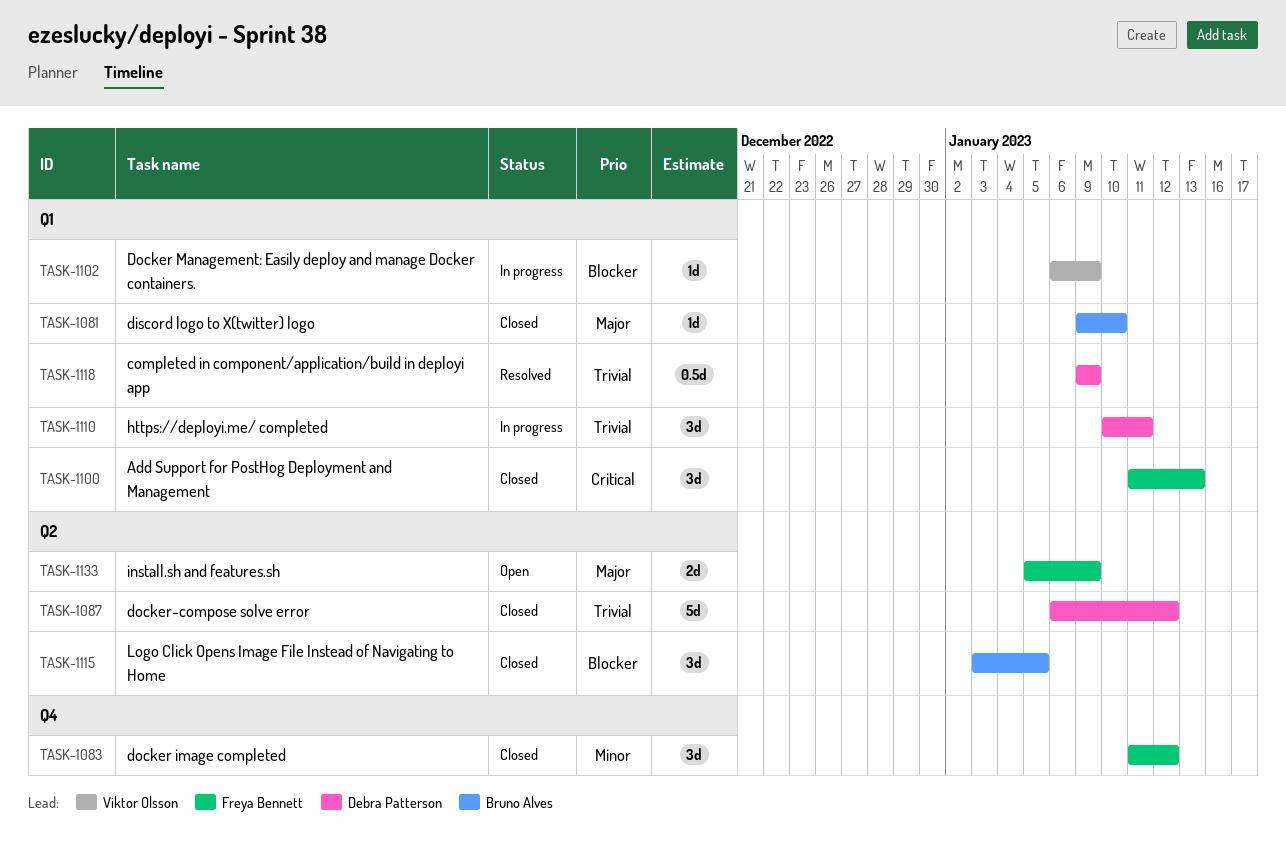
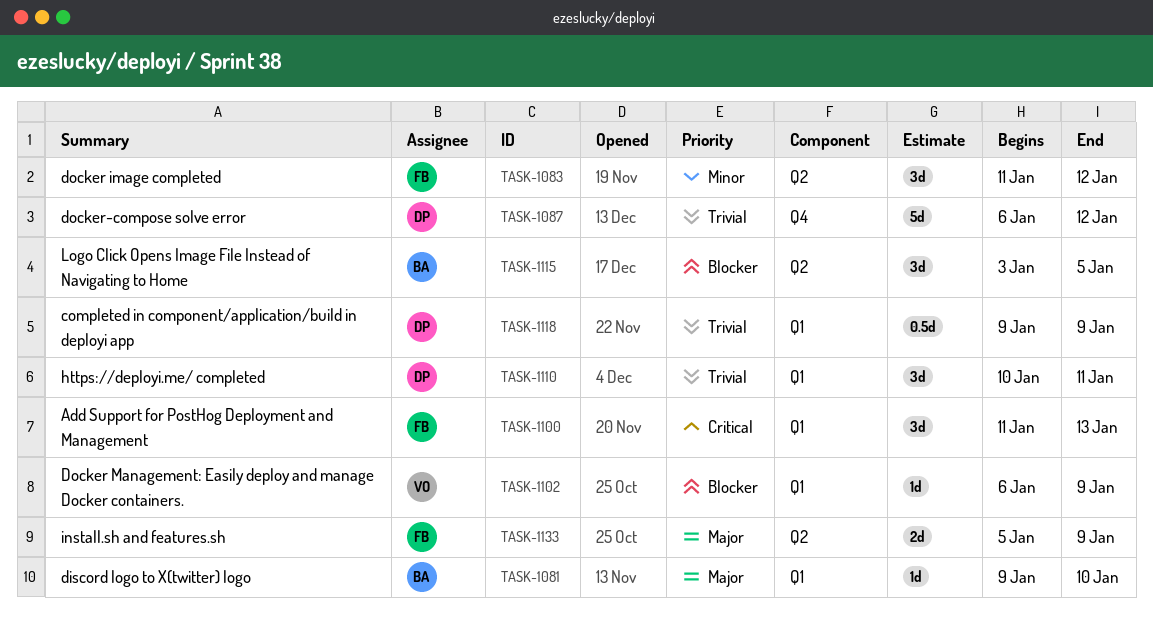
TASK-1083, label: Q4 -> Q2
TASK-1087, label: Q2 -> Q4

